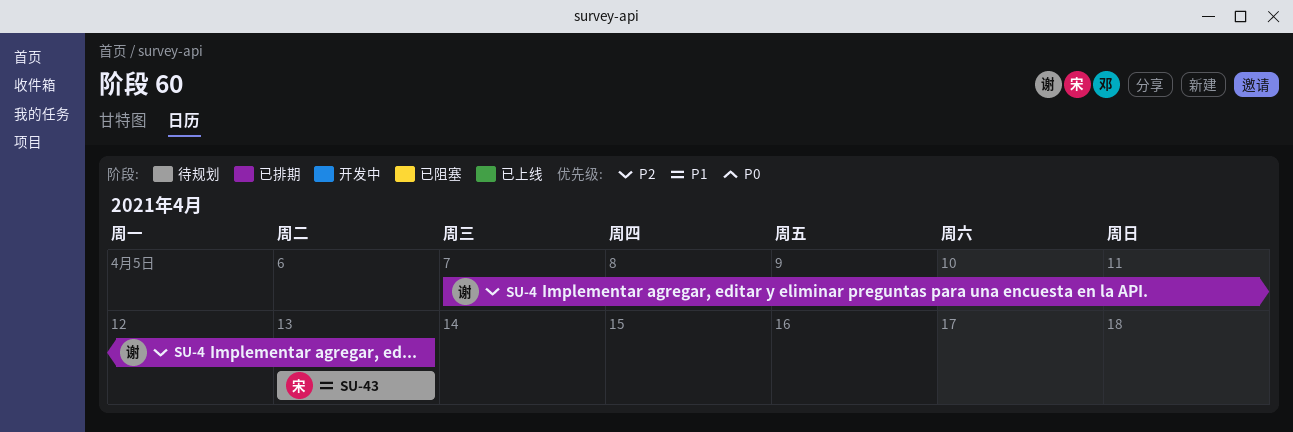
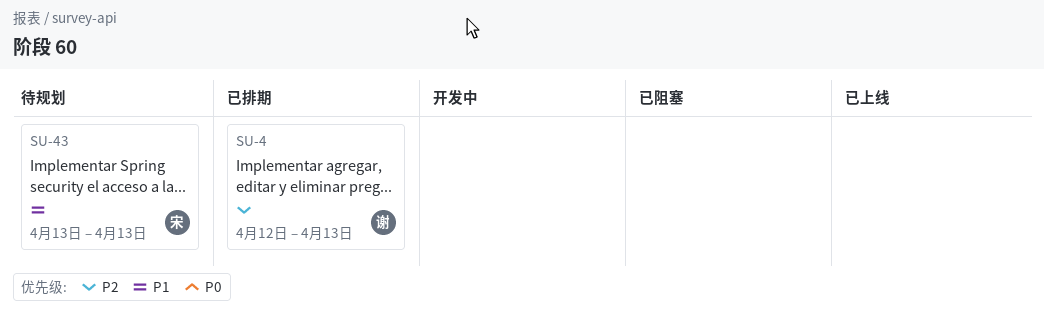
SU-4, start: Apr 7 -> Apr 12

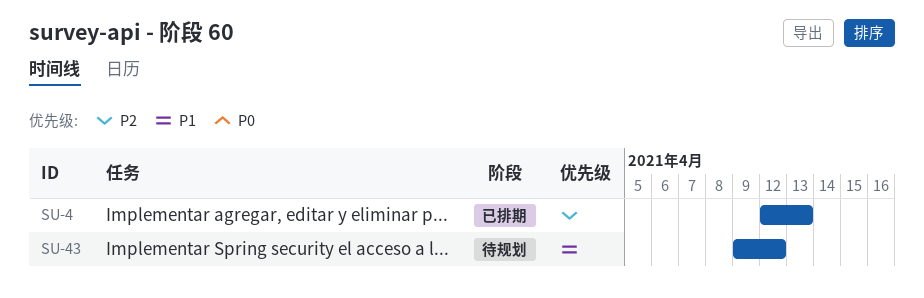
SU-43, start: Apr 13 -> Apr 9
SU-43, due: Apr 13 -> Apr 12

